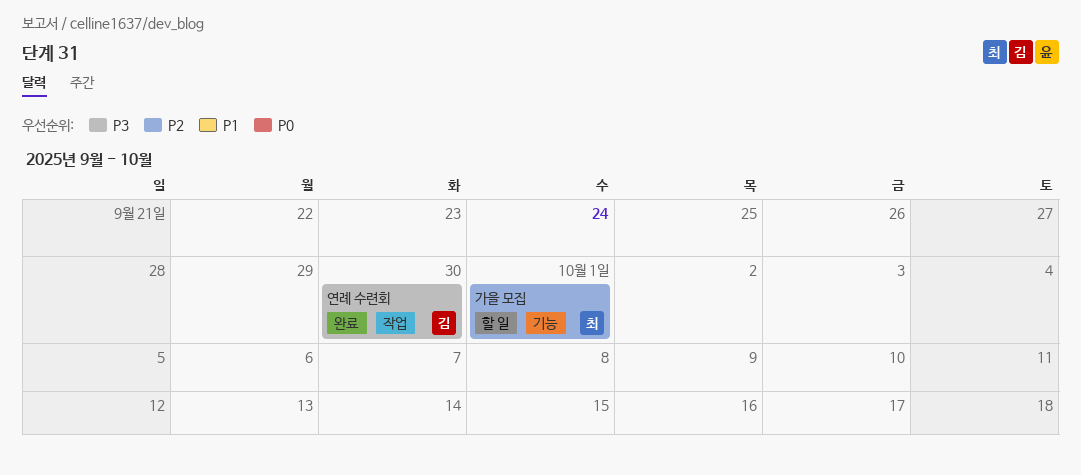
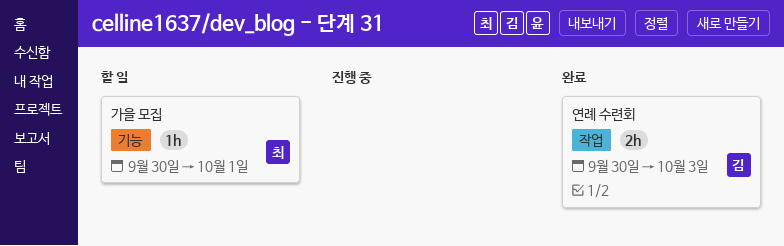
연례 수련회, due: Sep 30 -> Oct 3

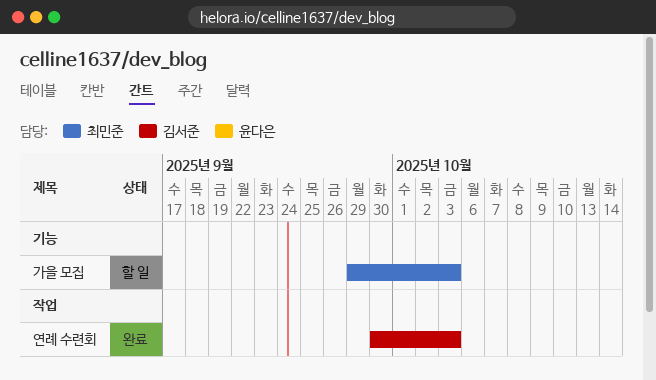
가을 모집, start: Sep 30 -> Sep 29
가을 모집, due: Oct 1 -> Oct 3

